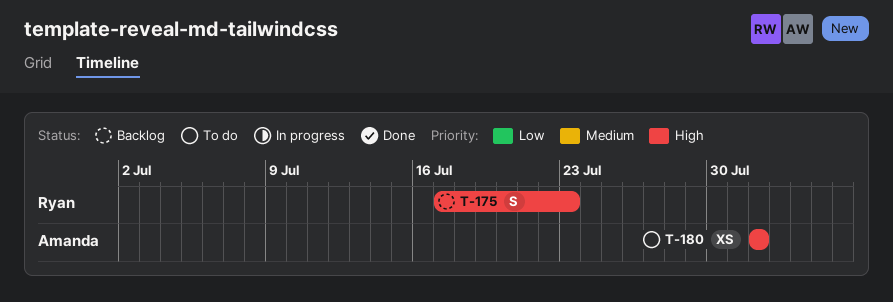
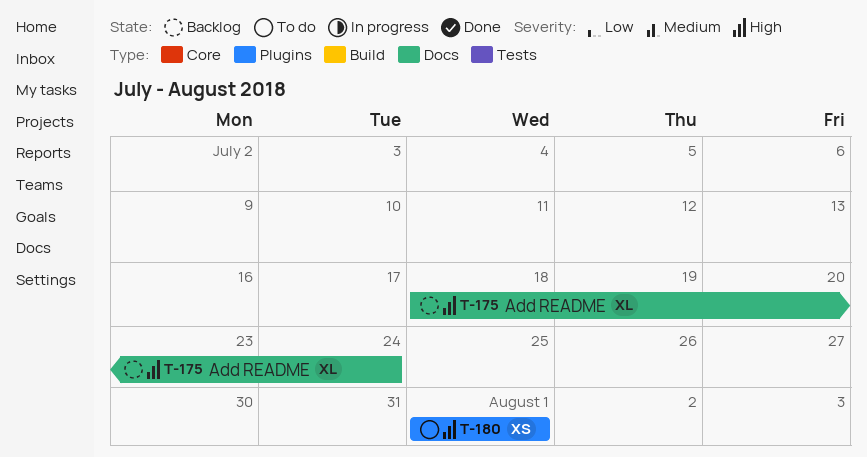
T-175, estimate: S -> XL
T-175, start: Jul 17 -> Jul 18
T-175, due: Jul 23 -> Jul 24

